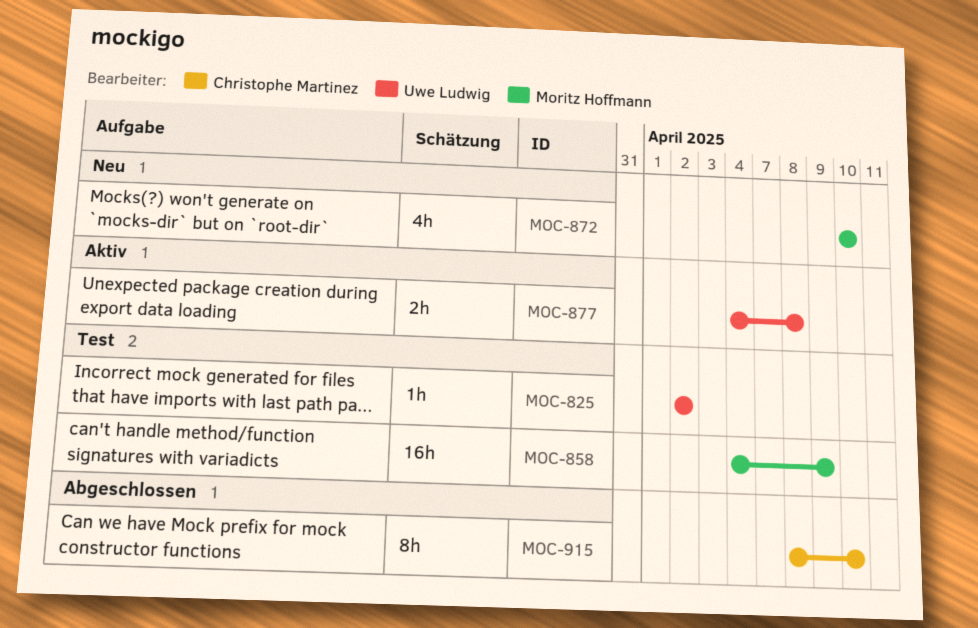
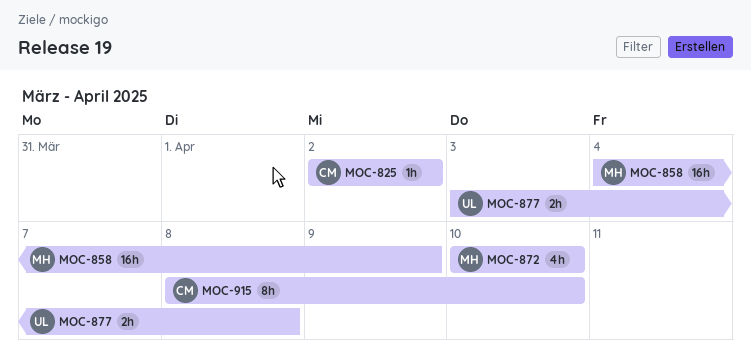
MOC-825, owner: Uwe Ludwig -> Christophe Martinez
MOC-877, start: Apr 4 -> Apr 3

